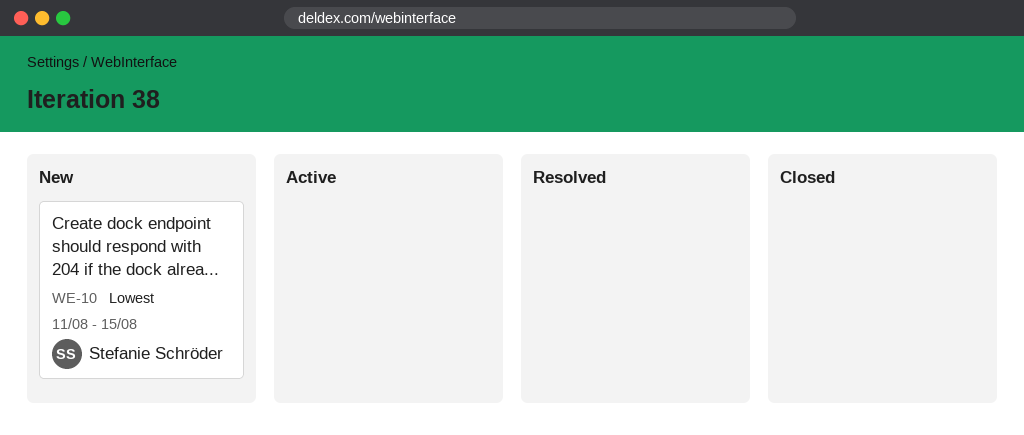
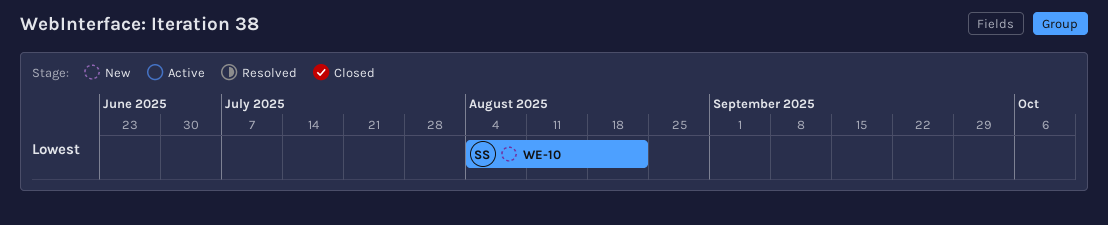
WE-10, start: Aug 11 -> Aug 4
WE-10, due: Aug 15 -> Aug 22

